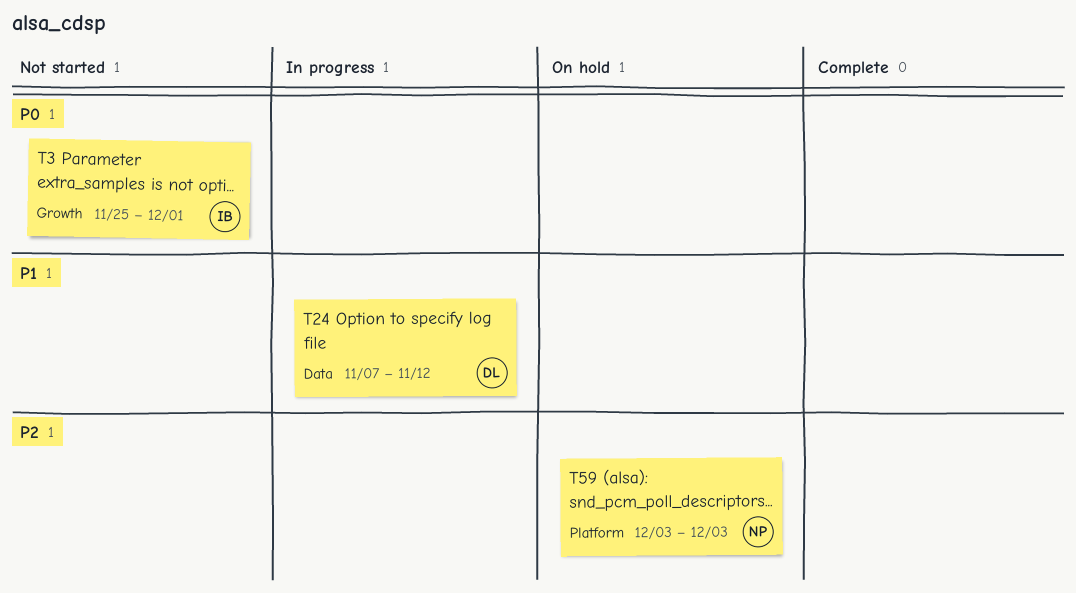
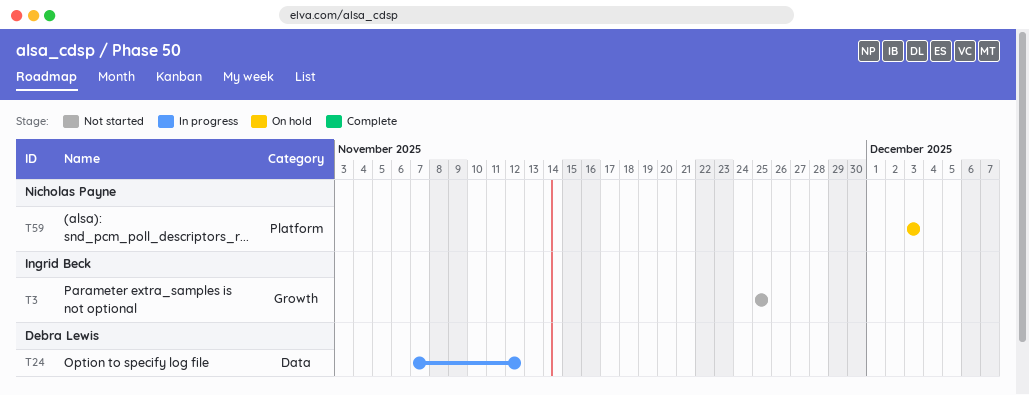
T3, due: Dec 1 -> Nov 25

